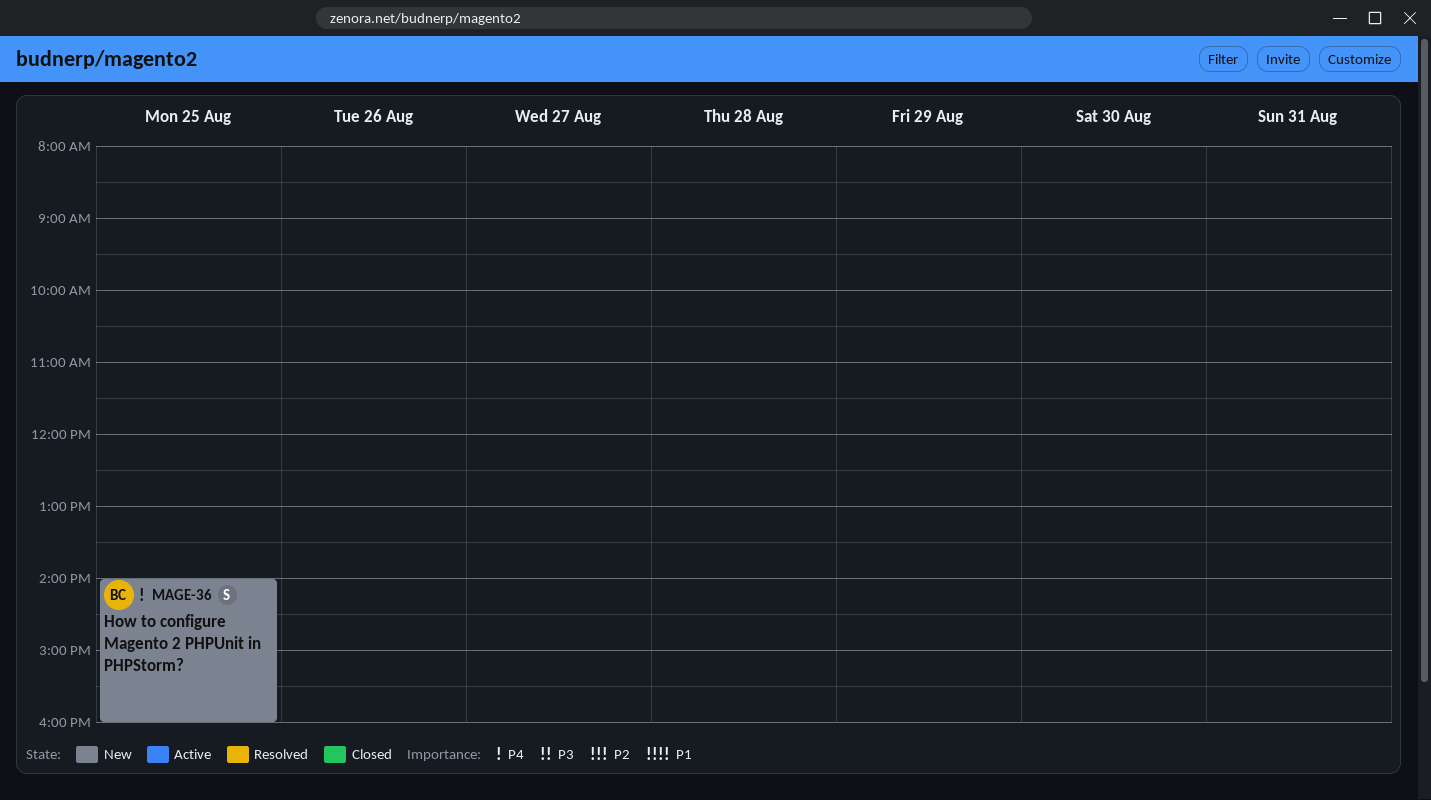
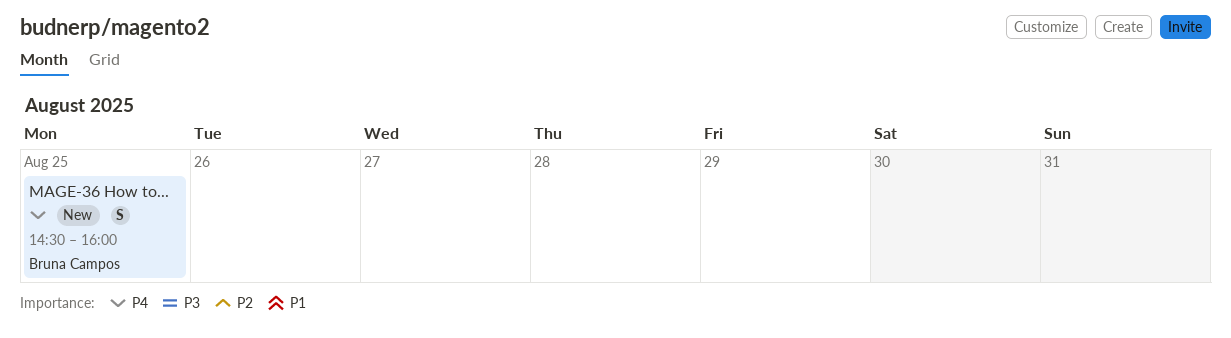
MAGE-36, begins: 14:00 -> 14:30

